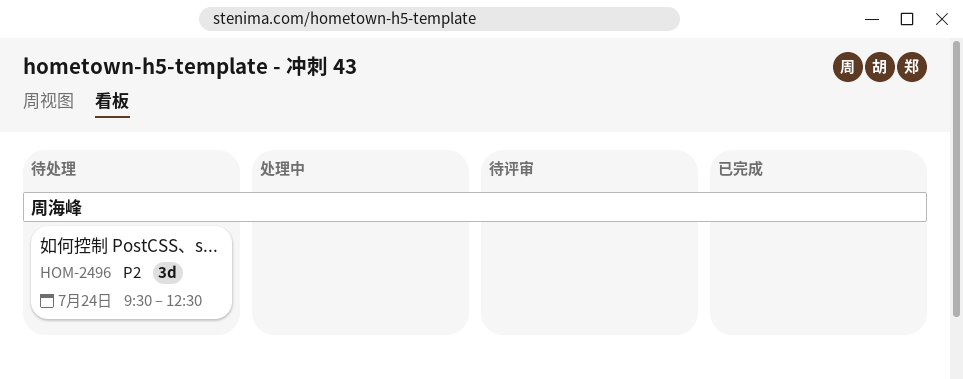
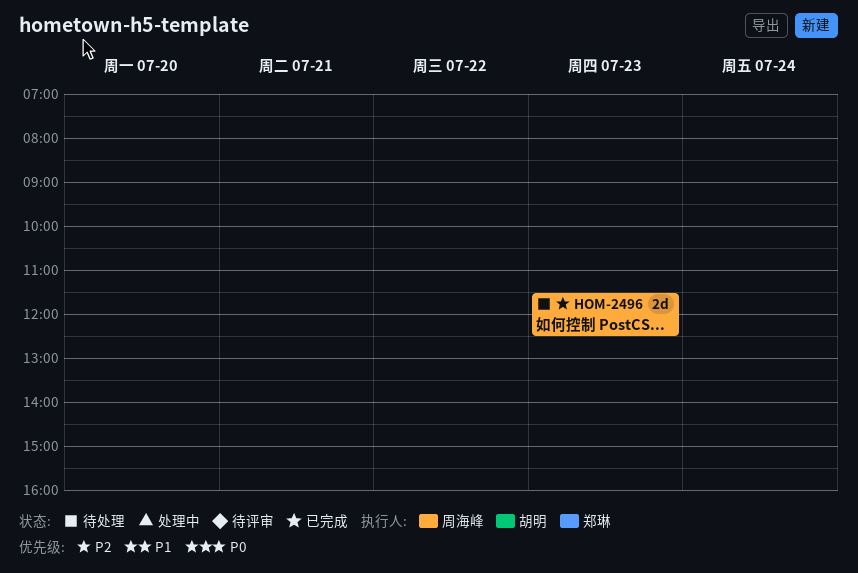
HOM-2496, estimate: 3d -> 2d
HOM-2496, day: Jul 24 -> Jul 23
HOM-2496, begins: 09:30 -> 11:30

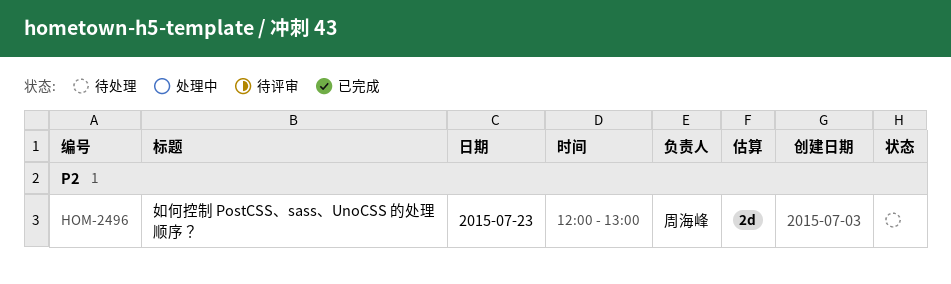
HOM-2496, begins: 11:30 -> 12:00
HOM-2496, ends: 12:30 -> 13:00

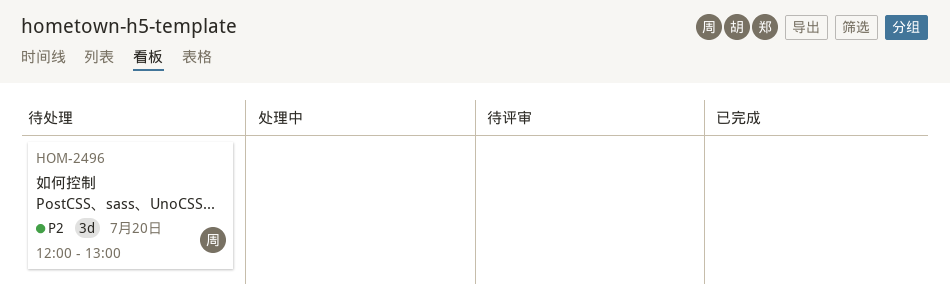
HOM-2496, estimate: 2d -> 3d
HOM-2496, day: Jul 23 -> Jul 20

